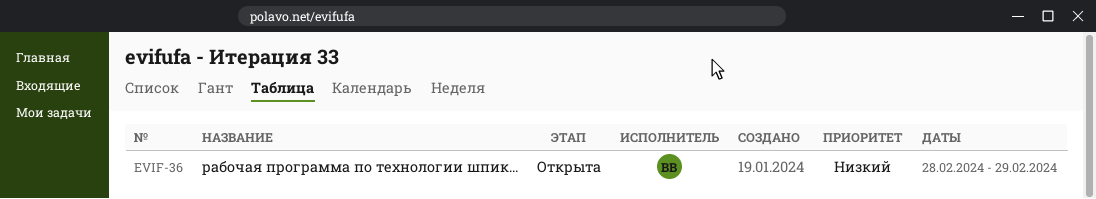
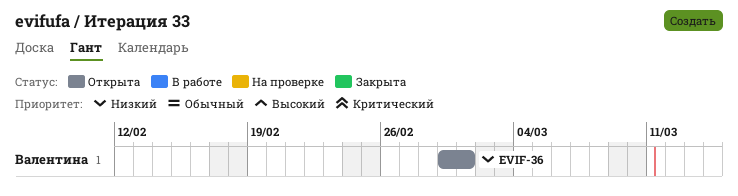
EVIF-36, start: Feb 28 -> Feb 29
EVIF-36, due: Feb 29 -> Mar 1

